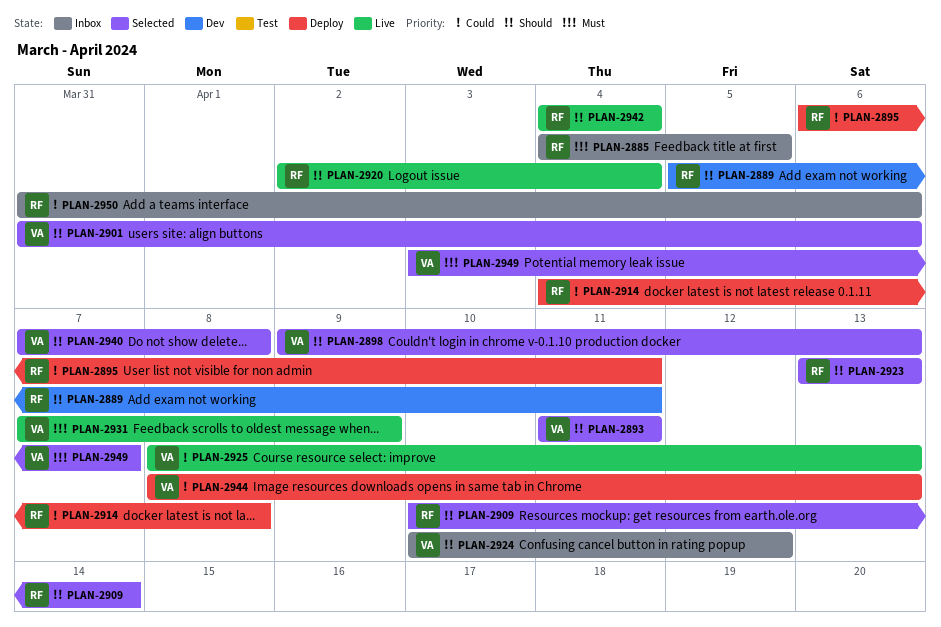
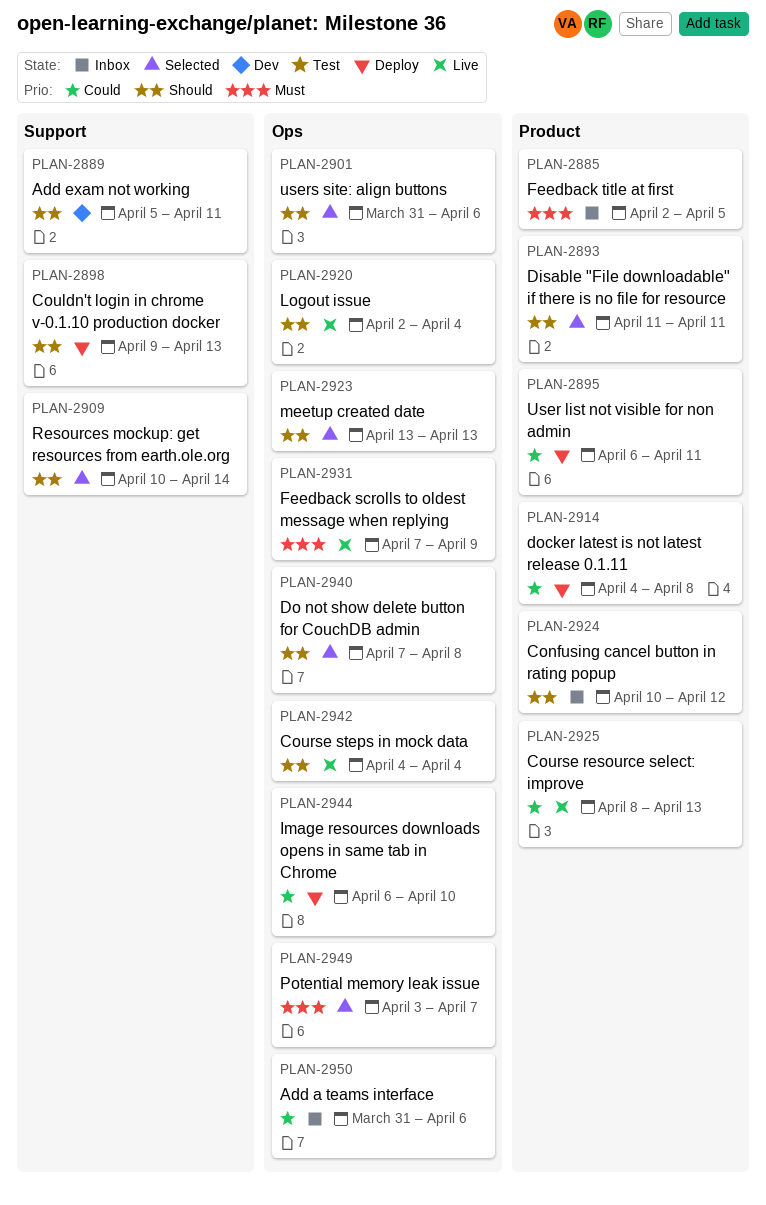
PLAN-2885, start: Apr 4 -> Apr 2
PLAN-2898, status: Selected -> Deploy
PLAN-2944, start: Apr 8 -> Apr 6
PLAN-2944, due: Apr 13 -> Apr 10

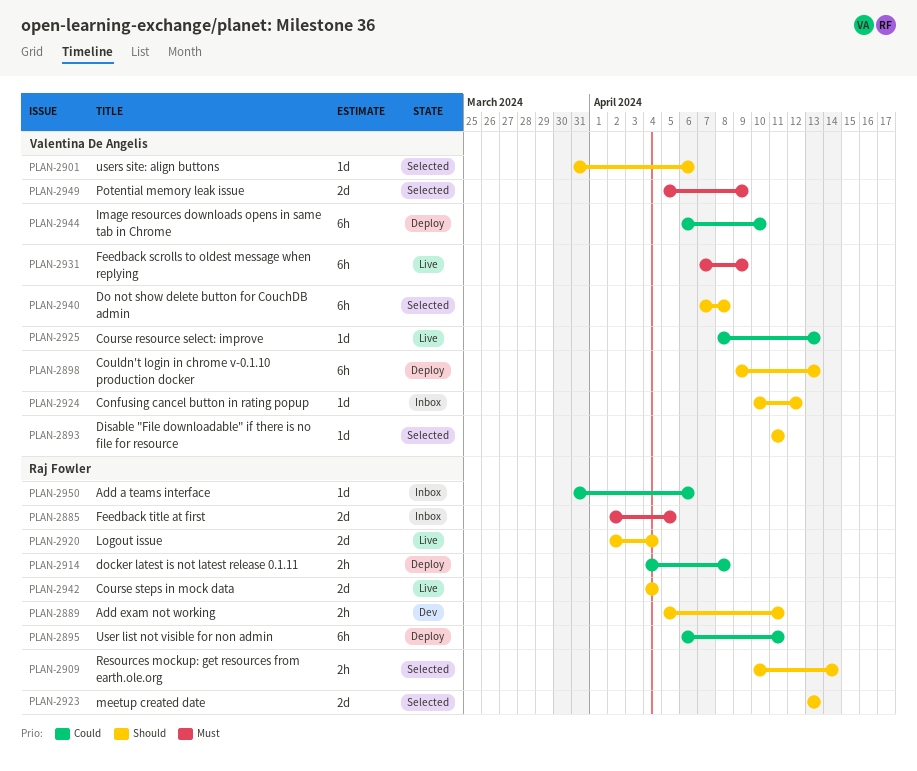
PLAN-2949, start: Apr 3 -> Apr 5
PLAN-2949, due: Apr 7 -> Apr 9

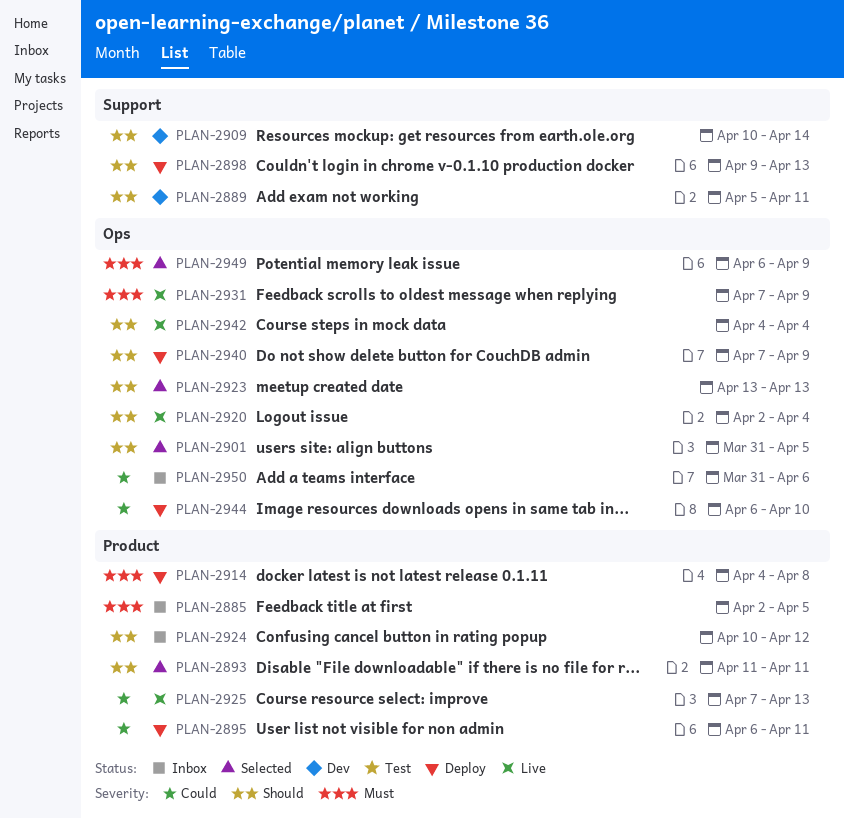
PLAN-2901, due: Apr 6 -> Apr 5
PLAN-2909, status: Selected -> Dev
PLAN-2914, priority: Could -> Must
PLAN-2925, start: Apr 8 -> Apr 7
PLAN-2940, status: Selected -> Deploy
PLAN-2940, due: Apr 8 -> Apr 9
PLAN-2949, start: Apr 5 -> Apr 6

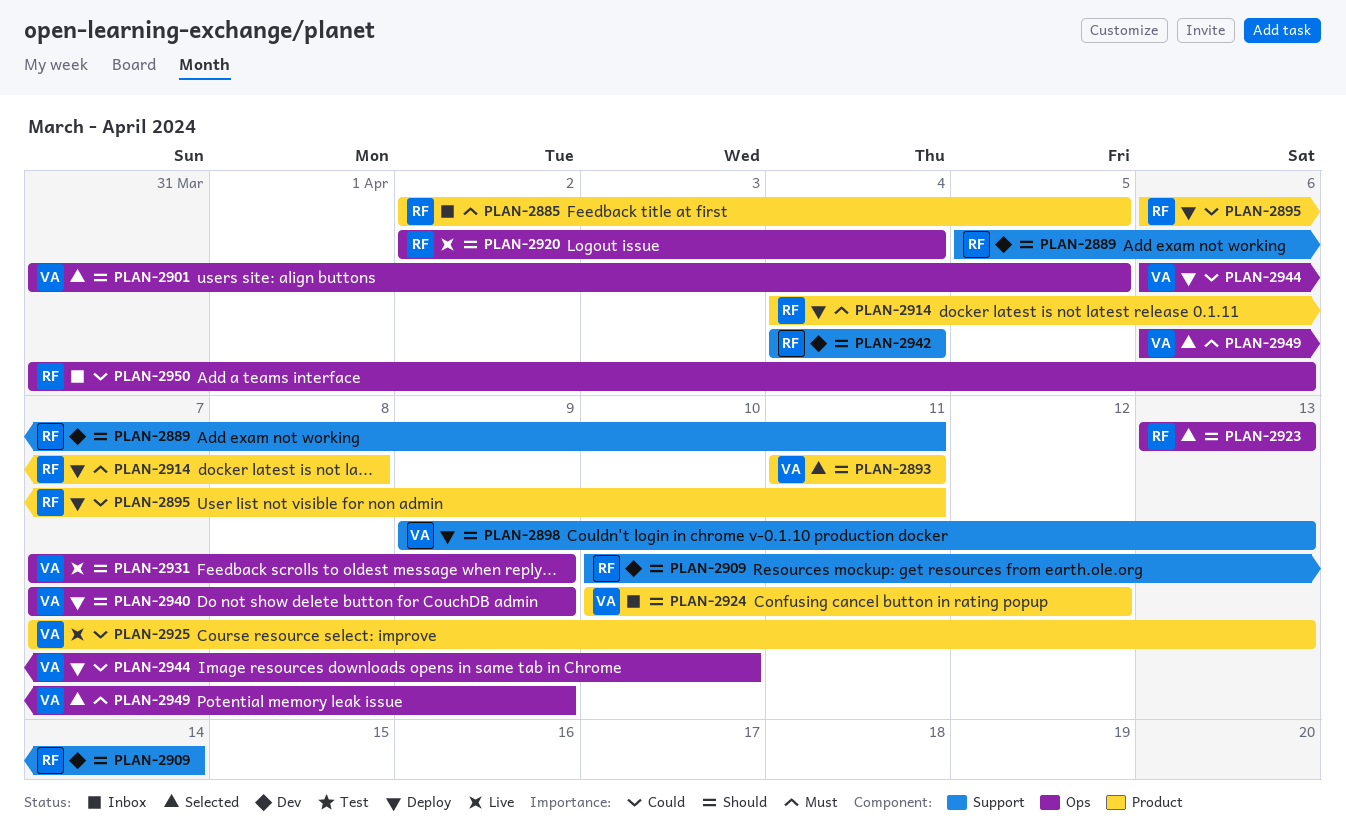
PLAN-2931, priority: Must -> Should
PLAN-2942, status: Live -> Dev
PLAN-2942, label: Ops -> Support

